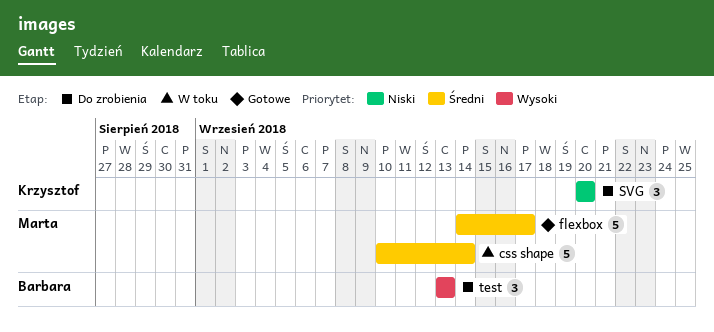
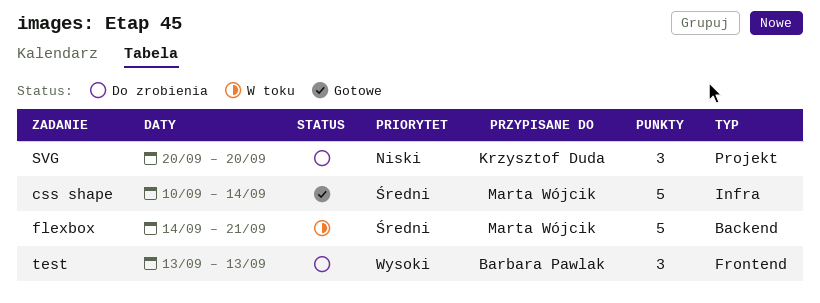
css shape, status: W toku -> Gotowe
flexbox, status: Gotowe -> W toku
flexbox, due: Sep 17 -> Sep 21

